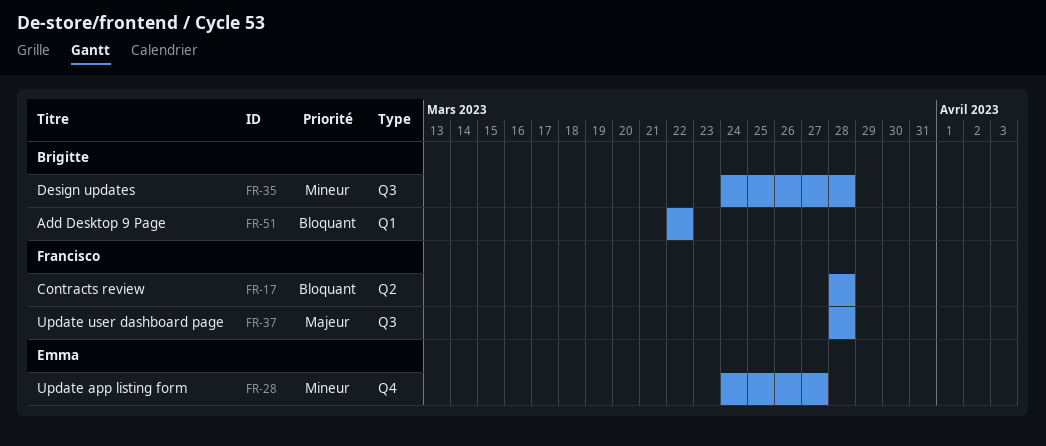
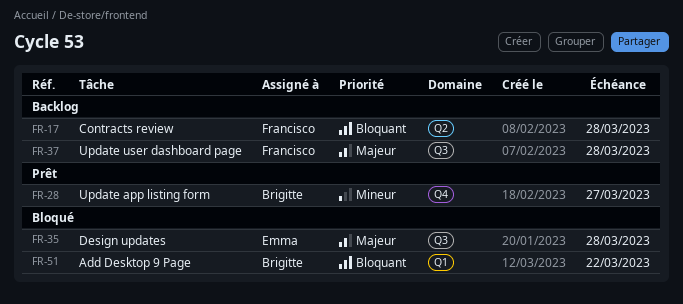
FR-28, owner: Emma -> Brigitte
FR-35, owner: Brigitte -> Emma
FR-35, priority: Mineur -> Majeur

